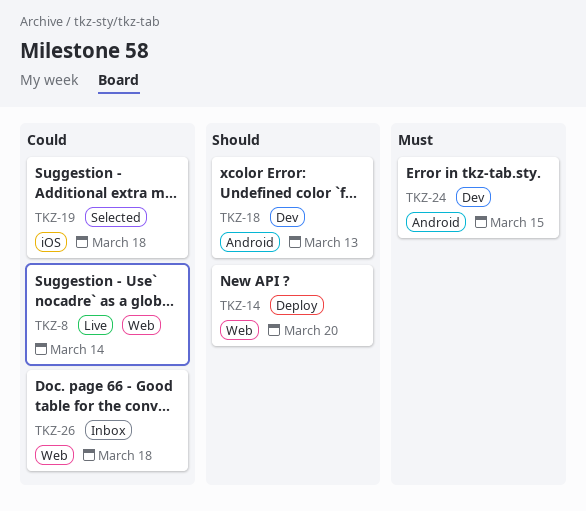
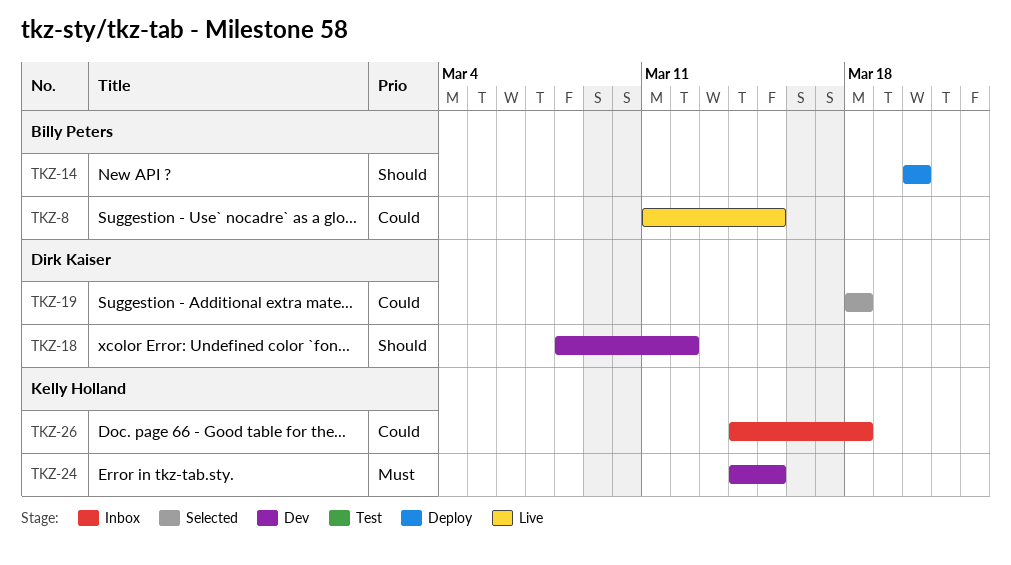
TKZ-8, due: Mar 14 -> Mar 15
TKZ-18, due: Mar 13 -> Mar 12

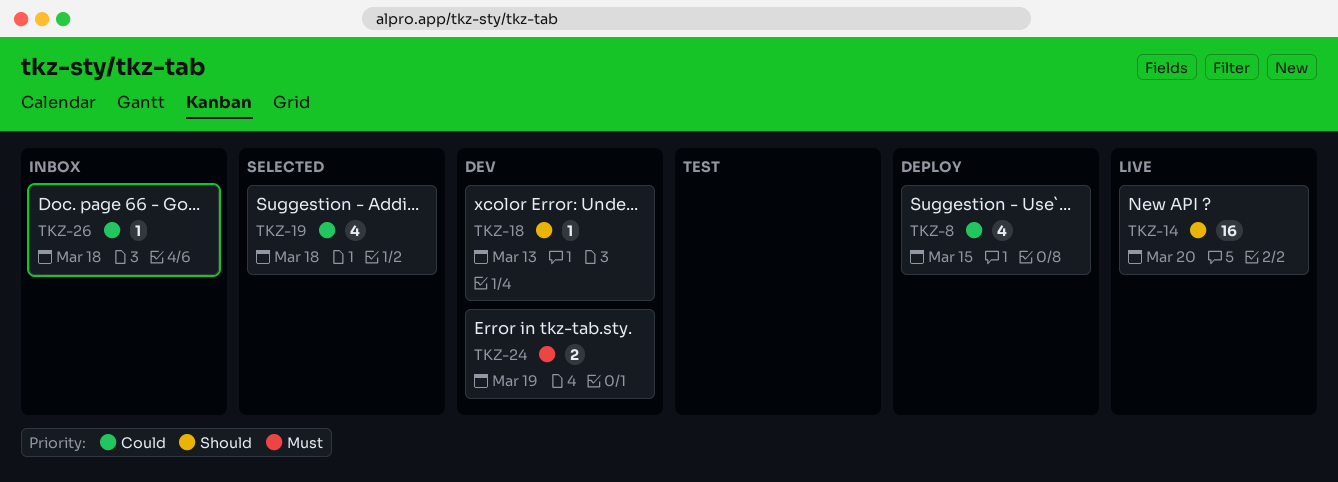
TKZ-8, status: Live -> Deploy
TKZ-14, status: Deploy -> Live
TKZ-18, due: Mar 12 -> Mar 13
TKZ-24, due: Mar 15 -> Mar 19

